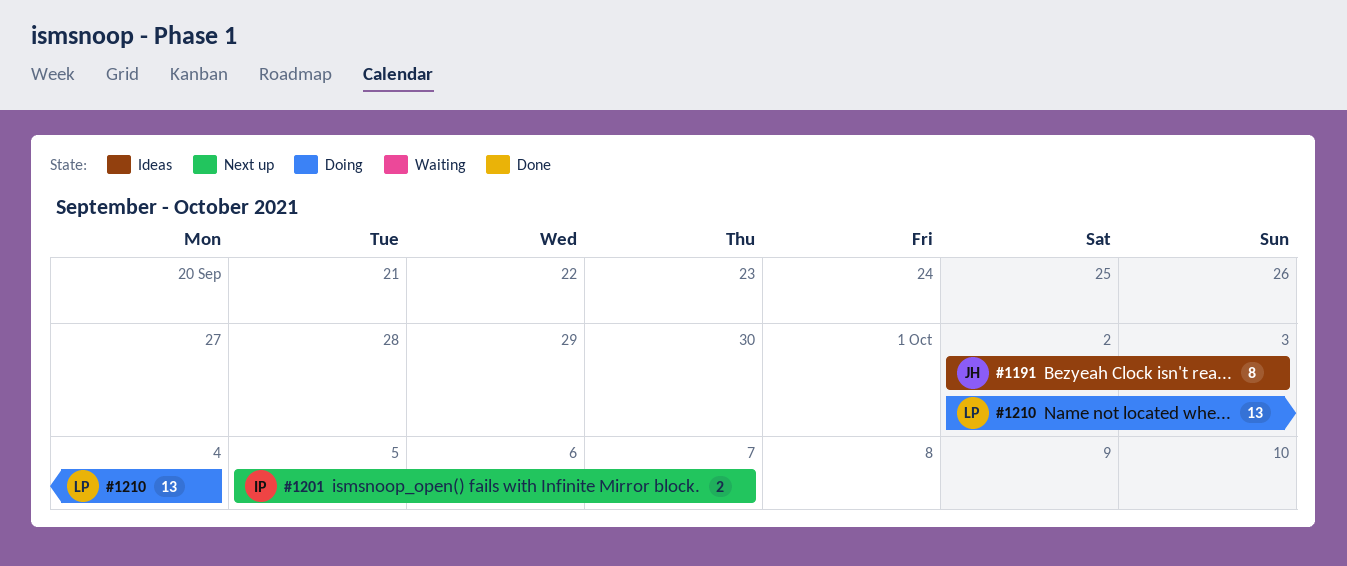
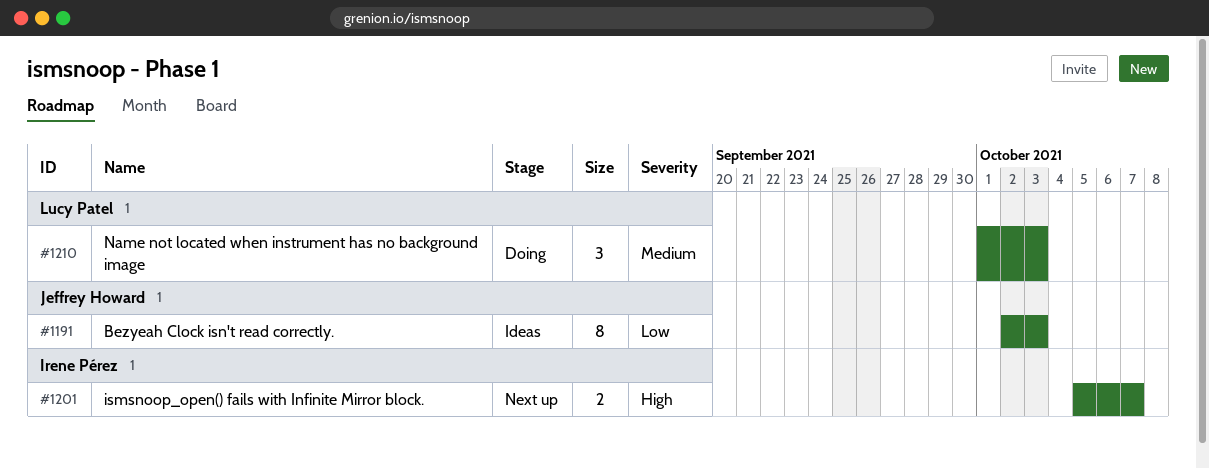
#1210, estimate: 13 -> 3
#1210, start: Oct 2 -> Oct 1
#1210, due: Oct 4 -> Oct 3

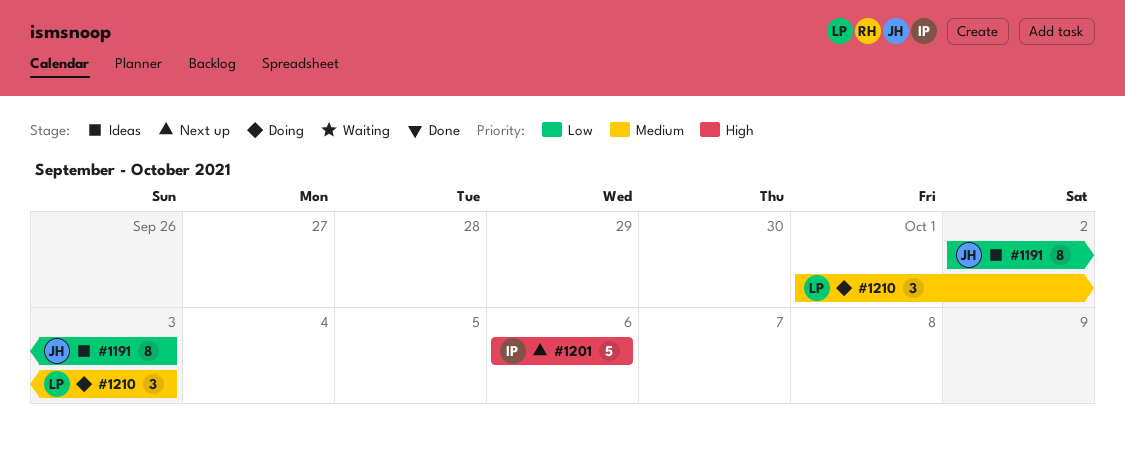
#1201, estimate: 2 -> 5
#1201, start: Oct 5 -> Oct 6
#1201, due: Oct 7 -> Oct 6

